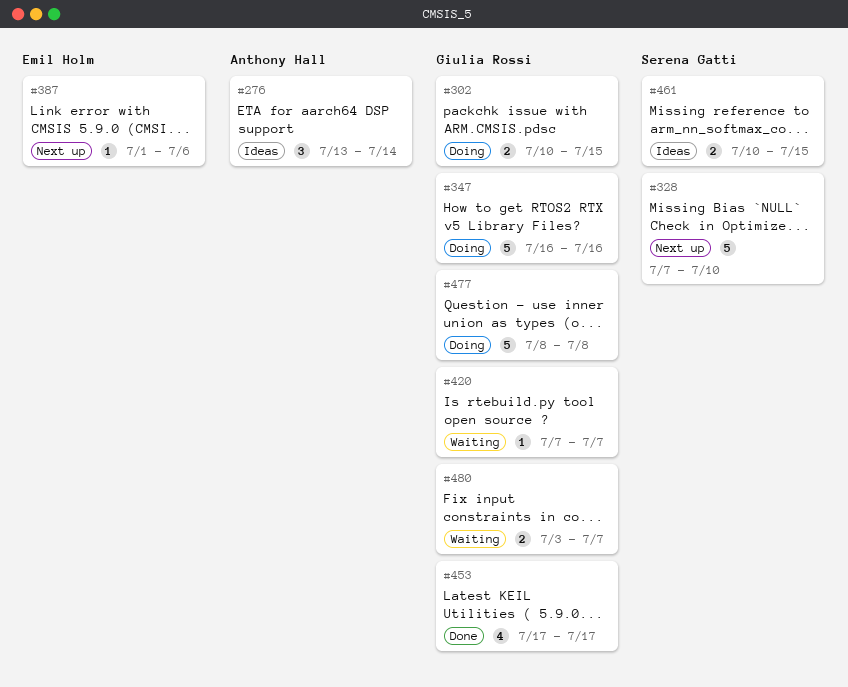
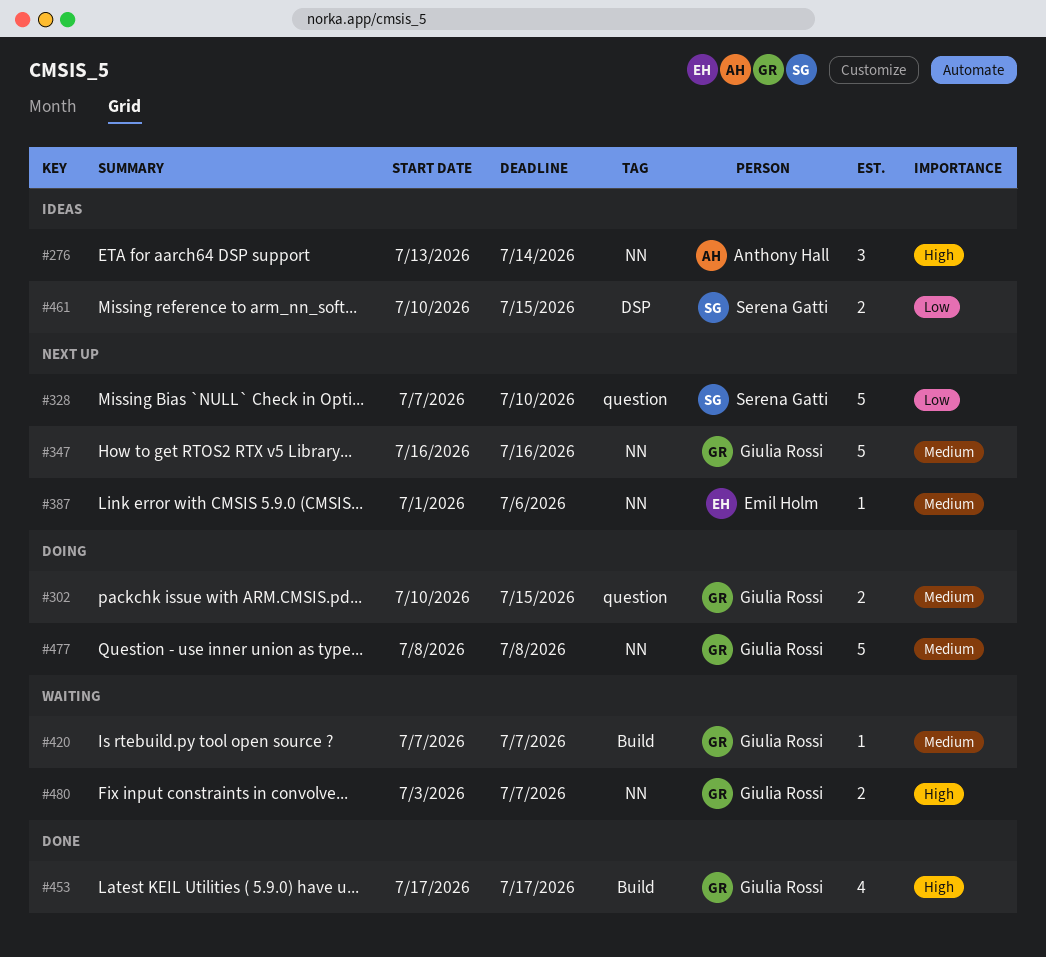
#347, status: Doing -> Next up

